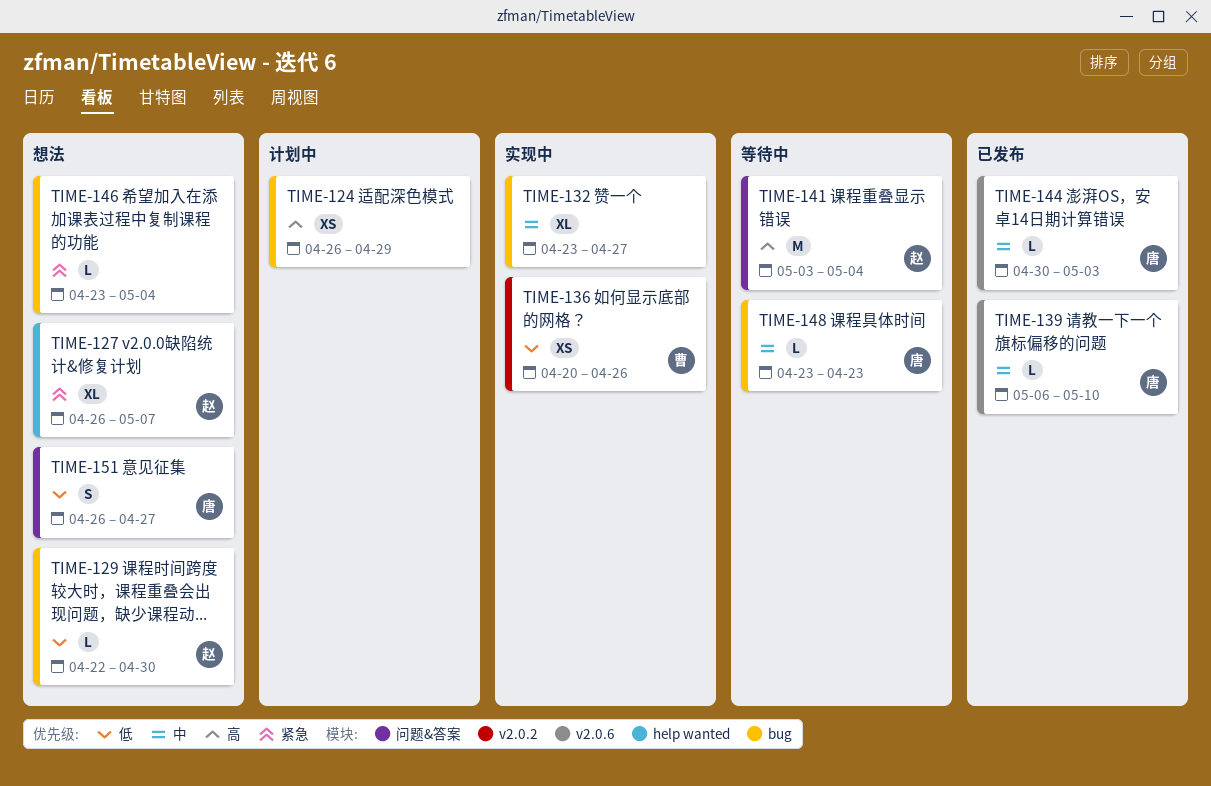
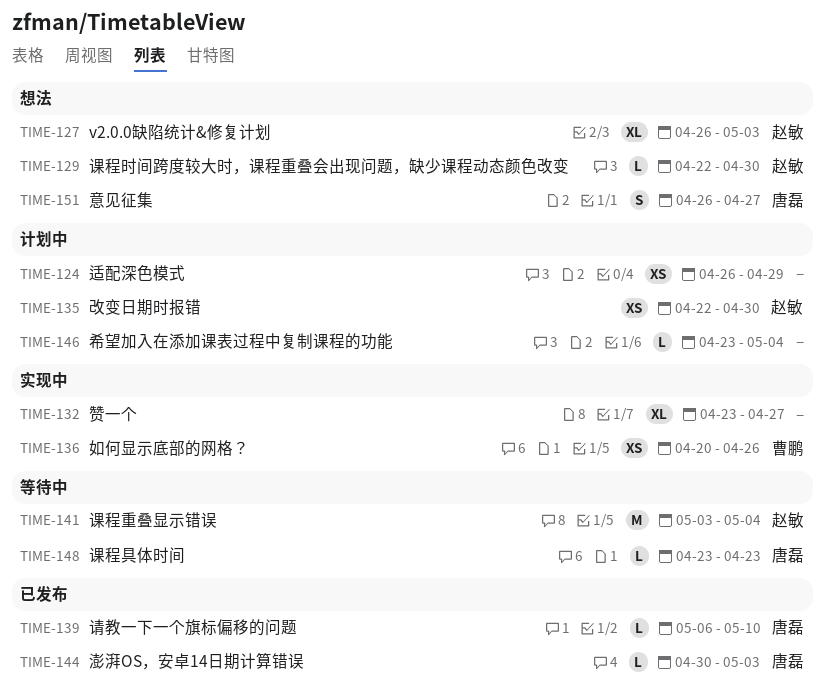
TIME-127, due: May 7 -> May 3
TIME-135: none -> present
TIME-146, status: 想法 -> 计划中

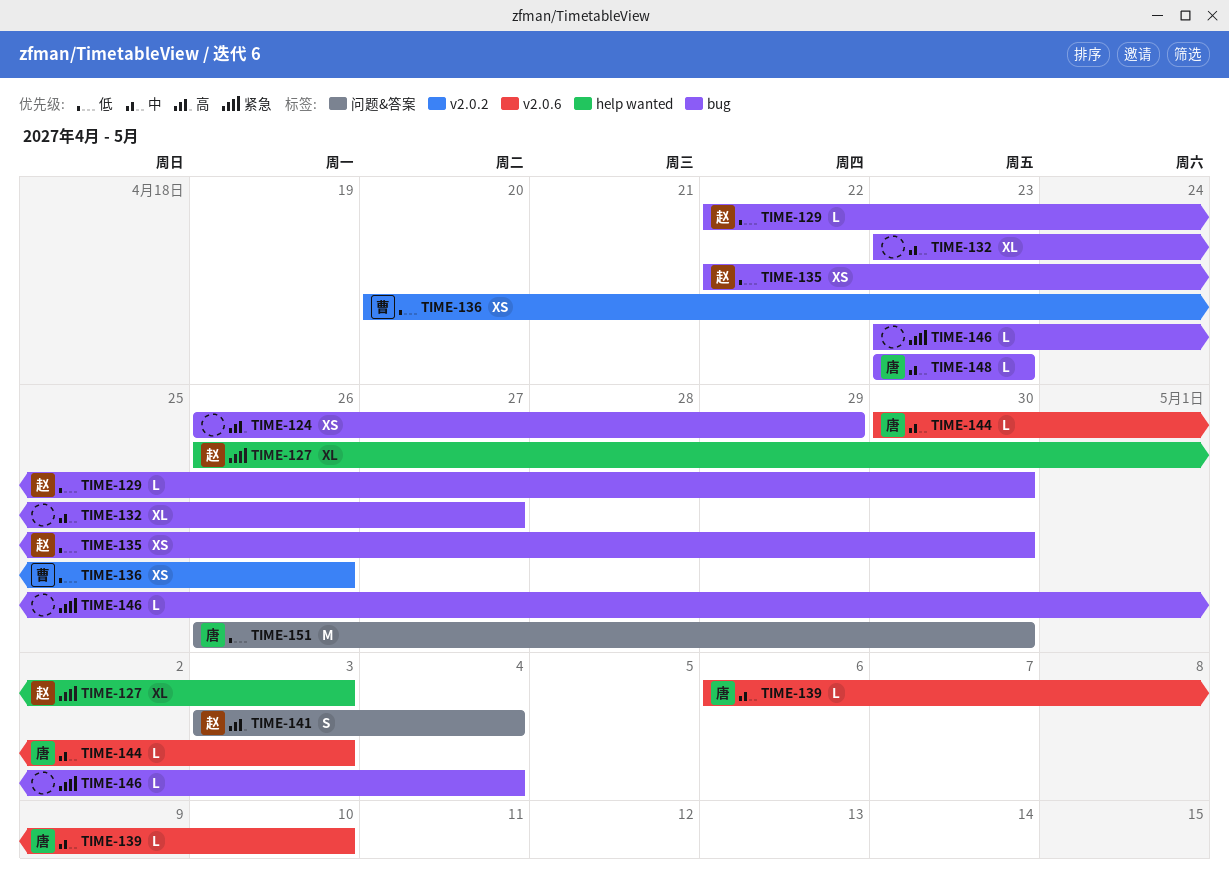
TIME-141, estimate: M -> S
TIME-151, estimate: S -> M
TIME-151, due: Apr 27 -> Apr 30

